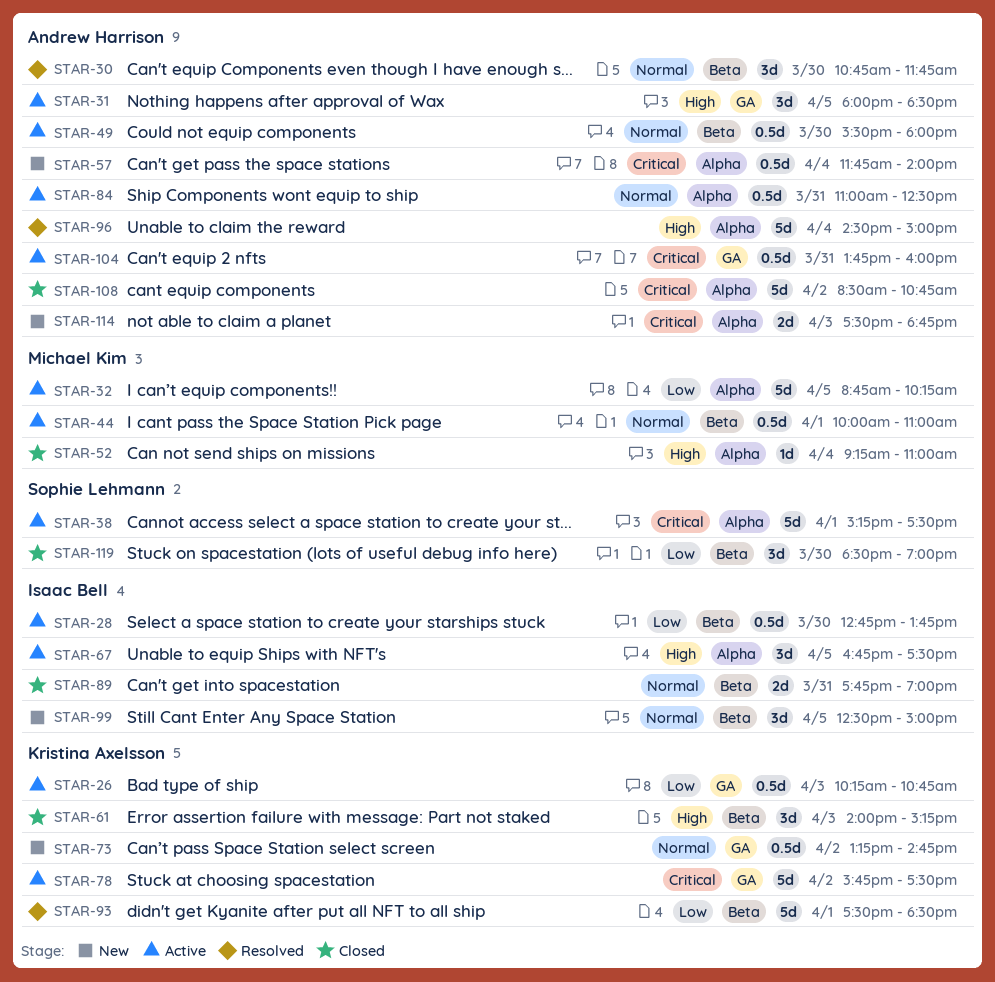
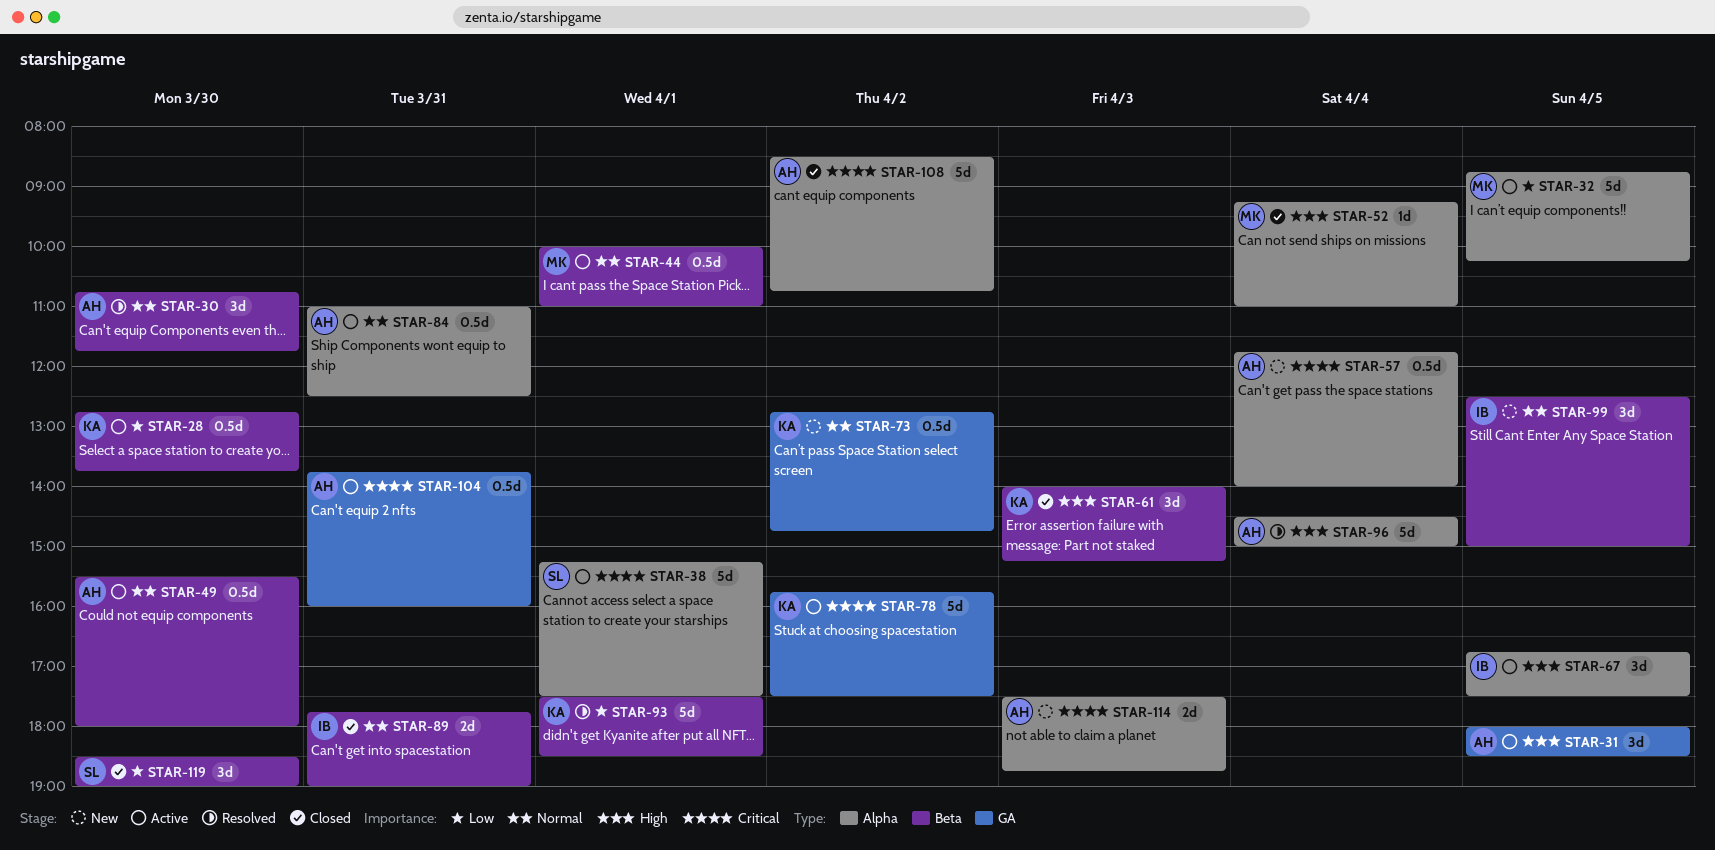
STAR-26: present -> none
STAR-28, owner: Isaac Bell -> Kristina Axelsson
STAR-73, begins: 13:15 -> 12:45

